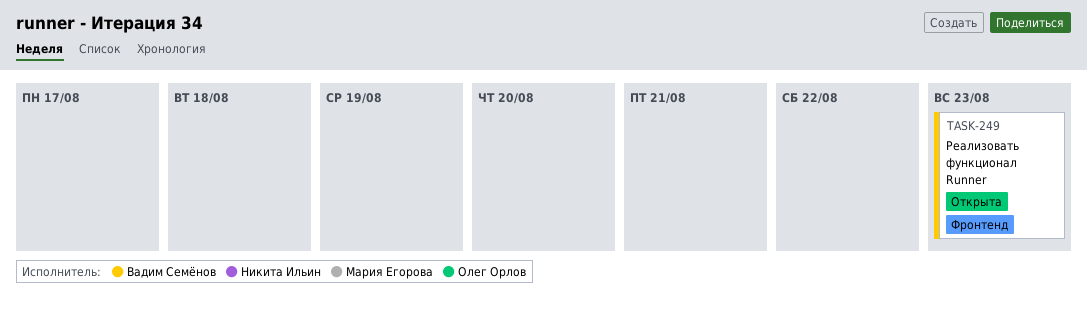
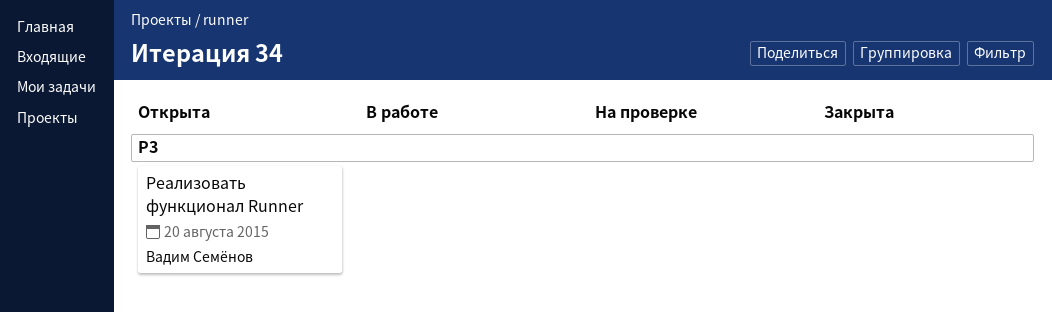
Реализовать функционал Runner, due: Aug 23 -> Aug 20

